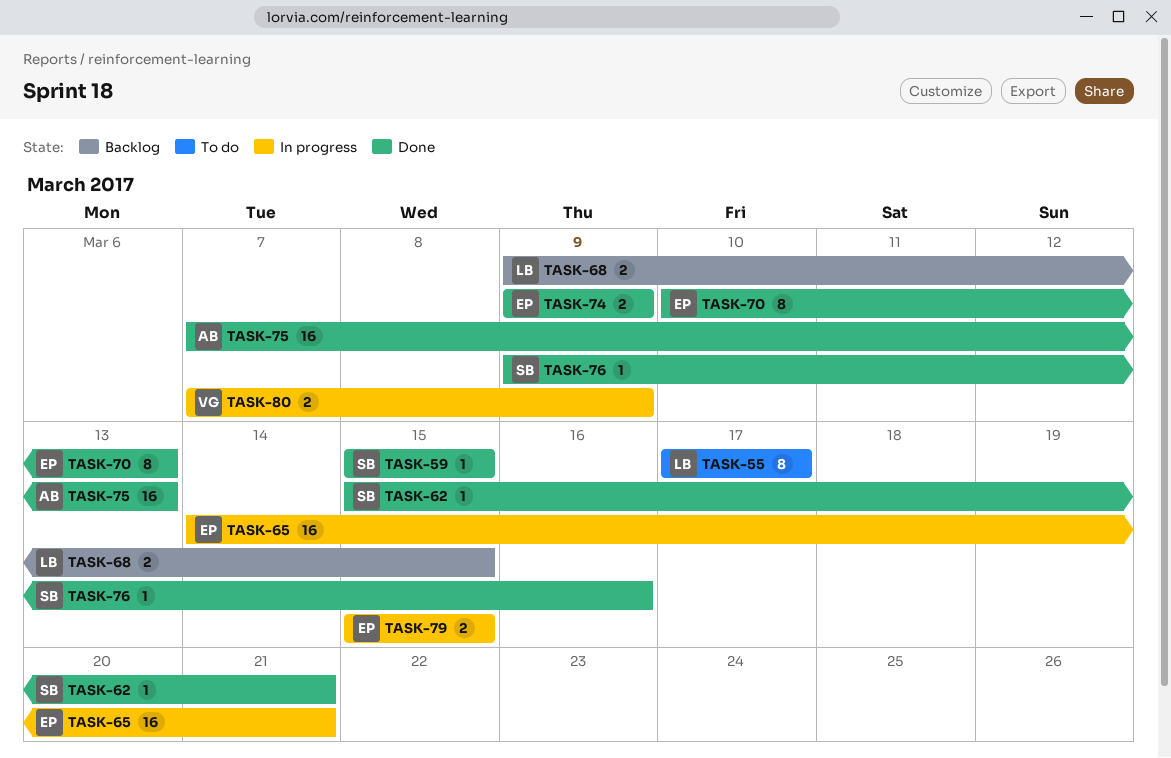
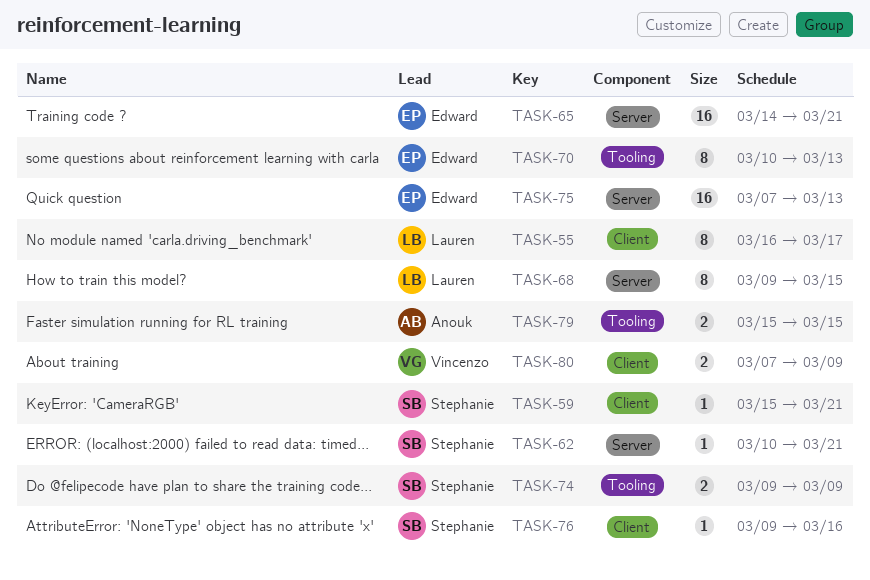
TASK-55, start: Mar 17 -> Mar 16
TASK-59, due: Mar 15 -> Mar 21
TASK-62, start: Mar 15 -> Mar 10
TASK-68, estimate: 2 -> 8
TASK-74, owner: Edward -> Stephanie
TASK-75, owner: Anouk -> Edward
TASK-79, owner: Edward -> Anouk

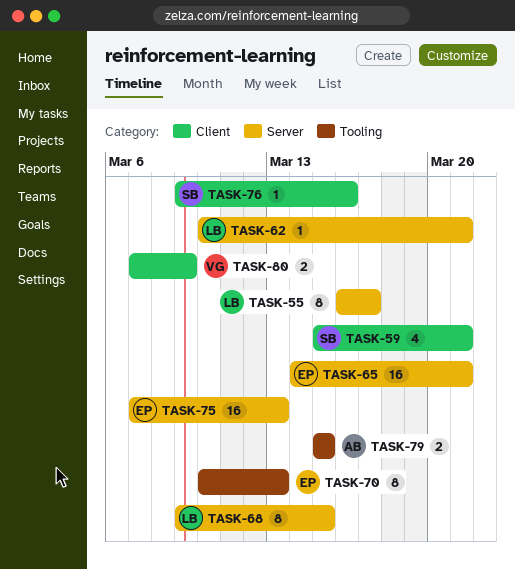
TASK-55, label: Client -> Server
TASK-59, estimate: 1 -> 4
TASK-62, owner: Stephanie -> Lauren
TASK-74: present -> none

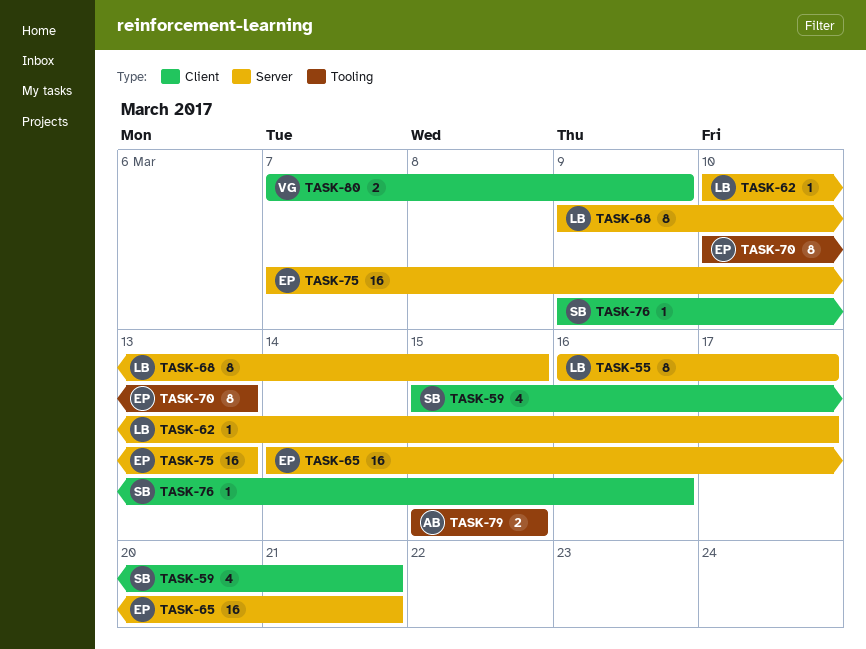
TASK-62, due: Mar 21 -> Mar 17

